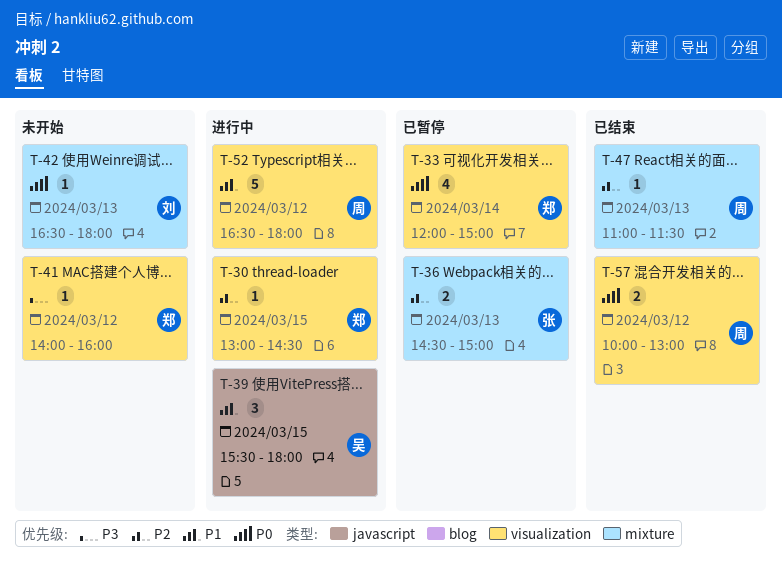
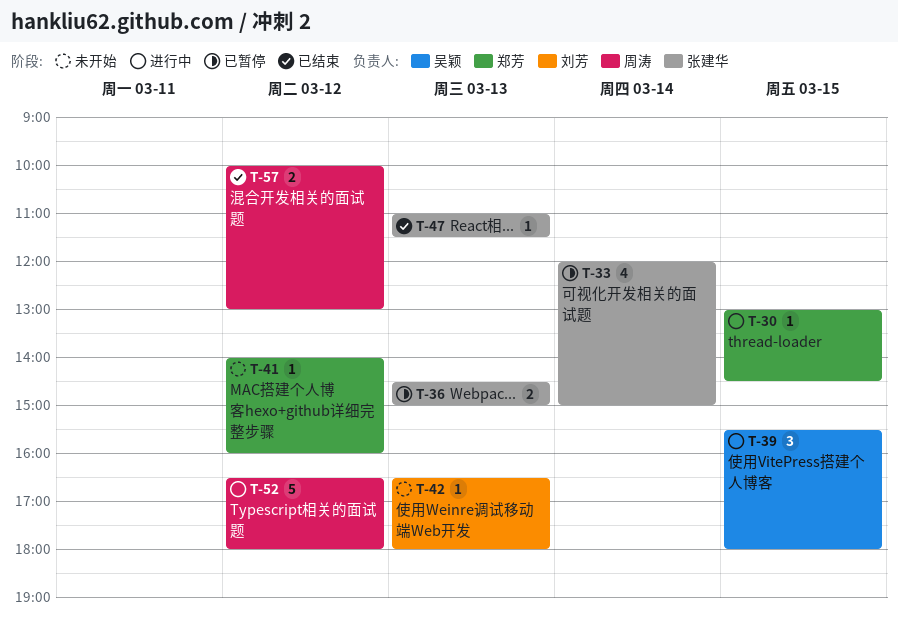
T-33, owner: 郑芳 -> 张建华
T-47, owner: 周涛 -> 张建华

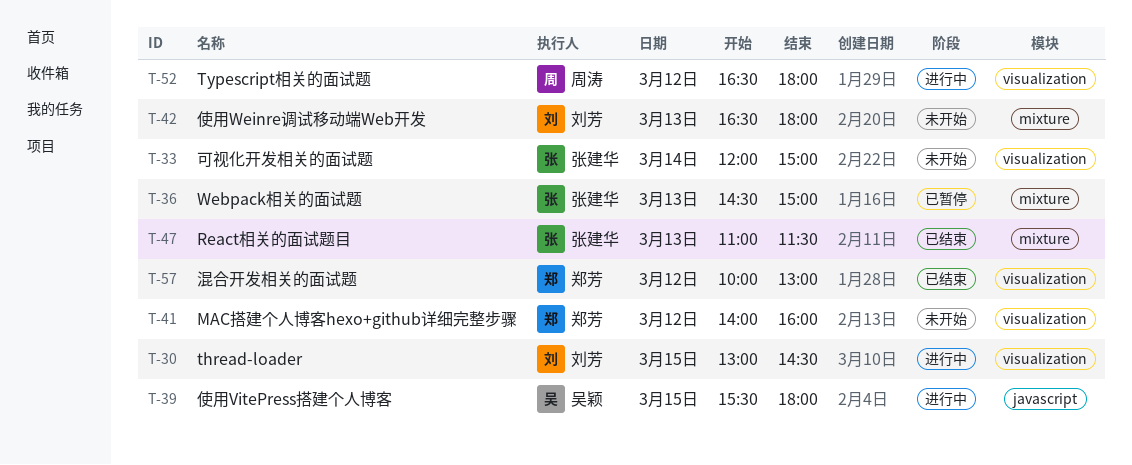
T-30, owner: 郑芳 -> 刘芳
T-33, status: 已暂停 -> 未开始
T-57, owner: 周涛 -> 郑芳

